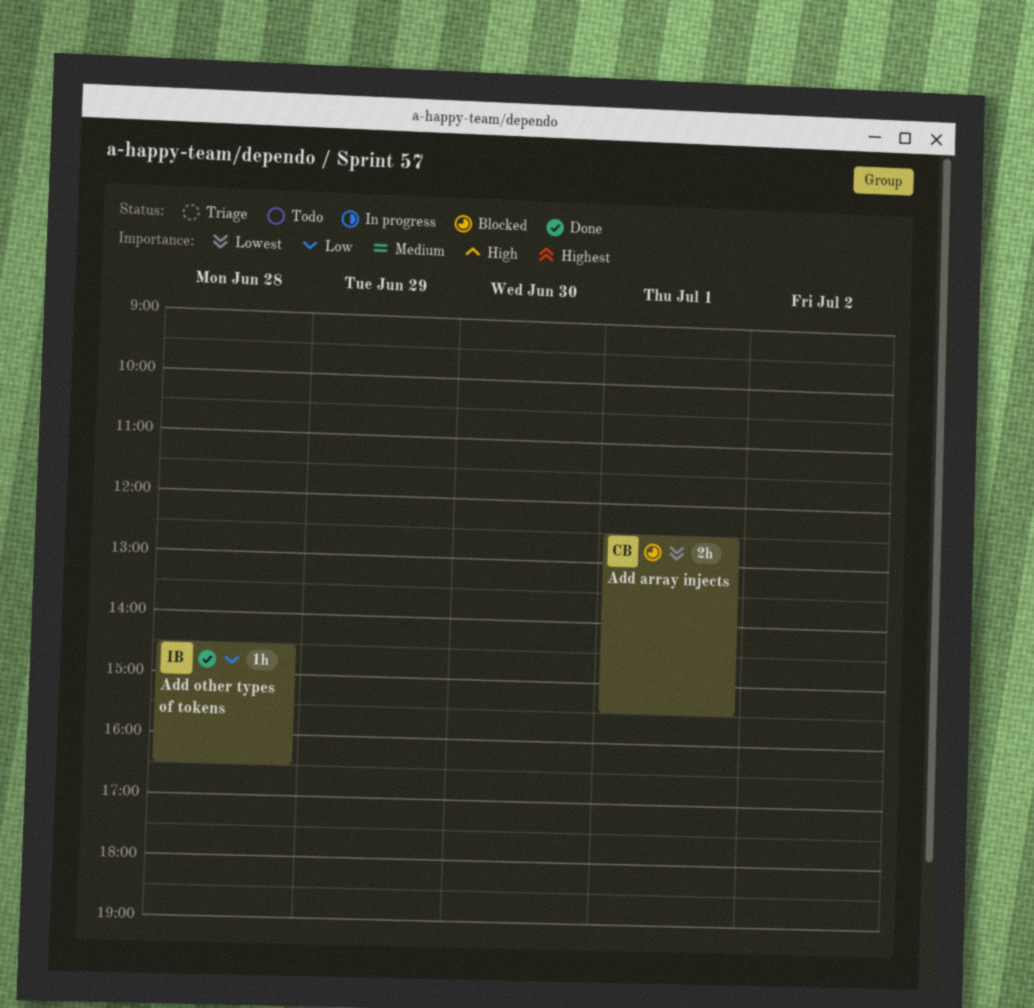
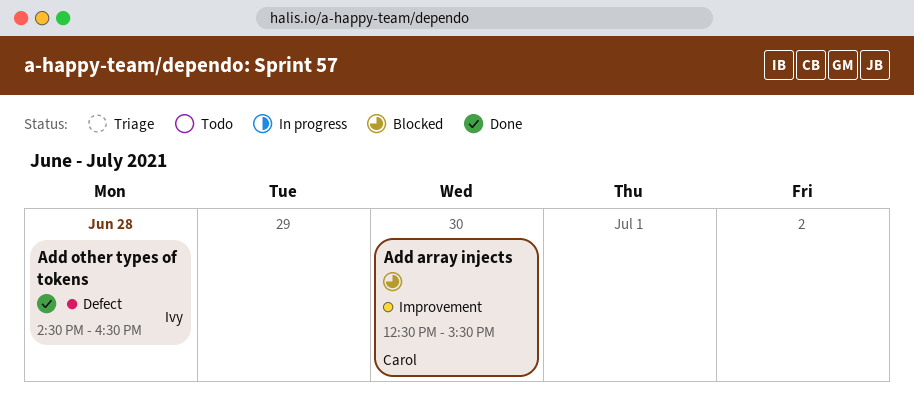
Add array injects, day: Jul 1 -> Jun 30

